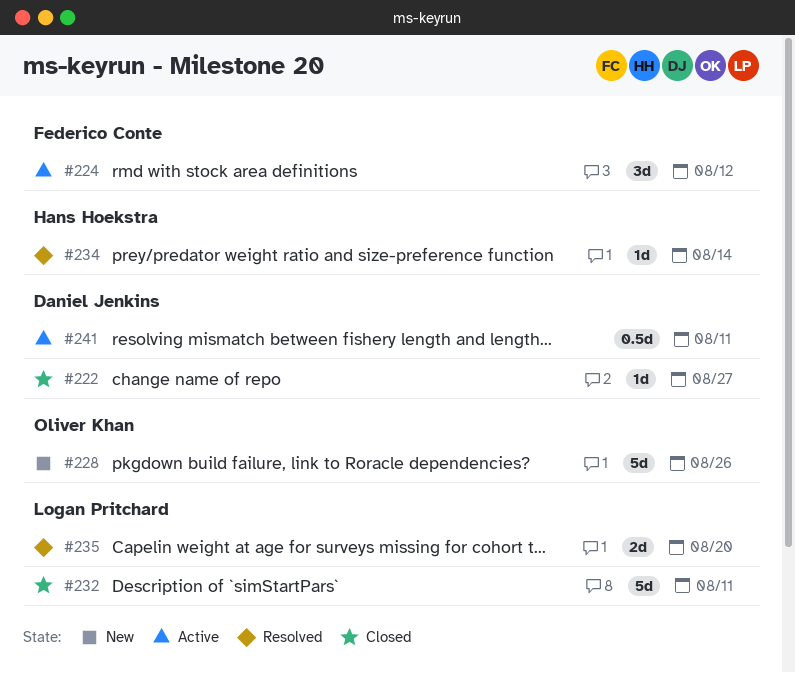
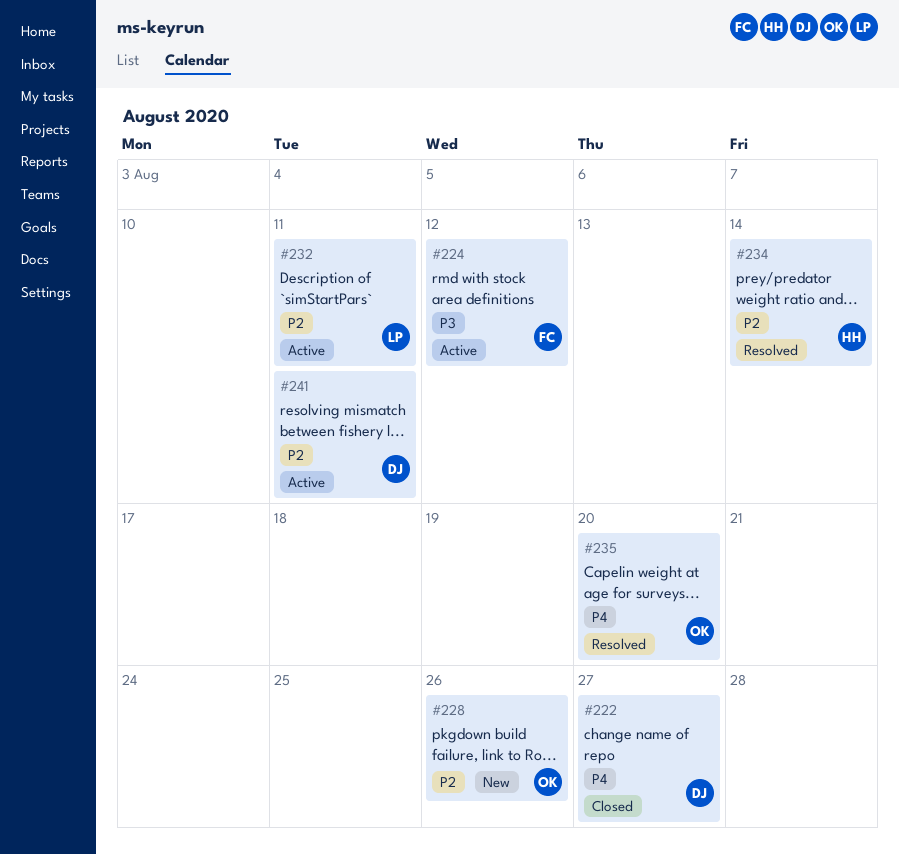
#232, status: Closed -> Active
#235, owner: Logan Pritchard -> Oliver Khan

